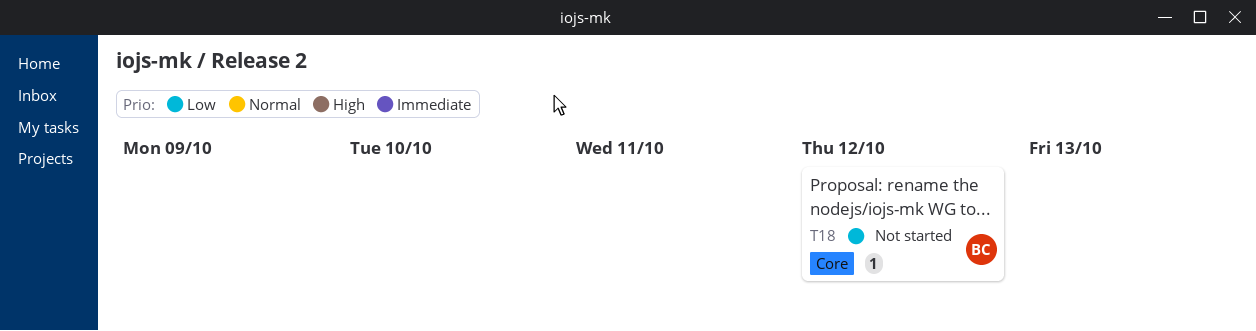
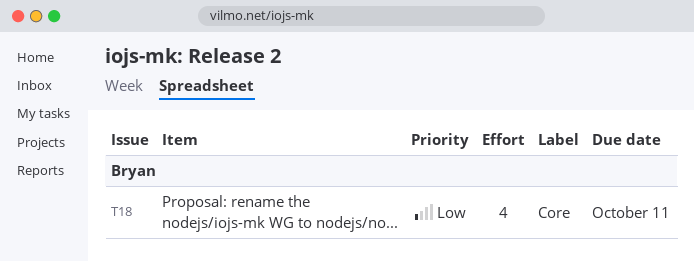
T18, estimate: 1 -> 4
T18, due: Oct 12 -> Oct 11

